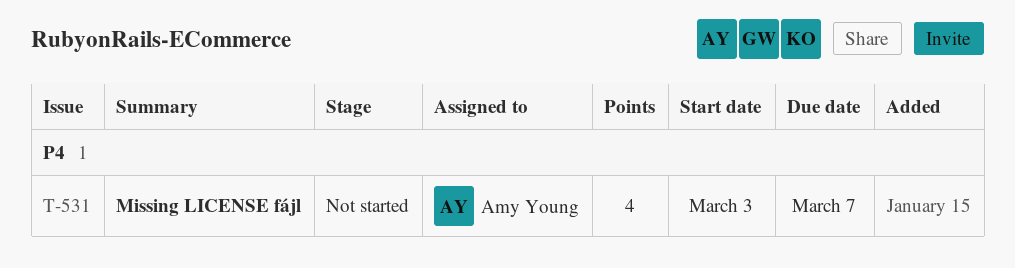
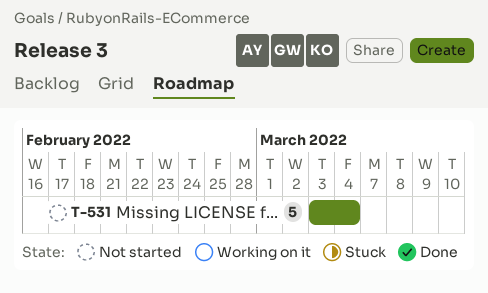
T-531, estimate: 4 -> 5
T-531, due: Mar 7 -> Mar 4

